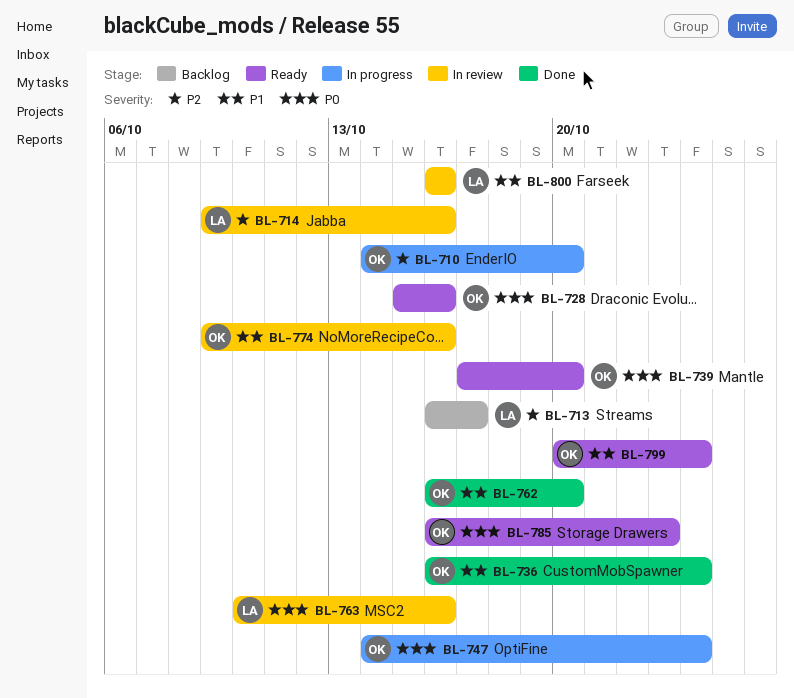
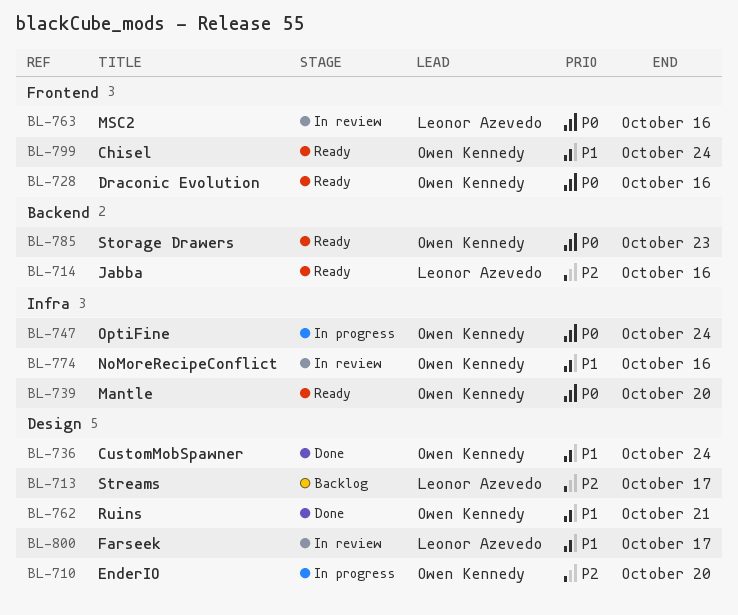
BL-714, status: In review -> Ready
BL-762, due: Oct 20 -> Oct 21
BL-800, due: Oct 16 -> Oct 17

